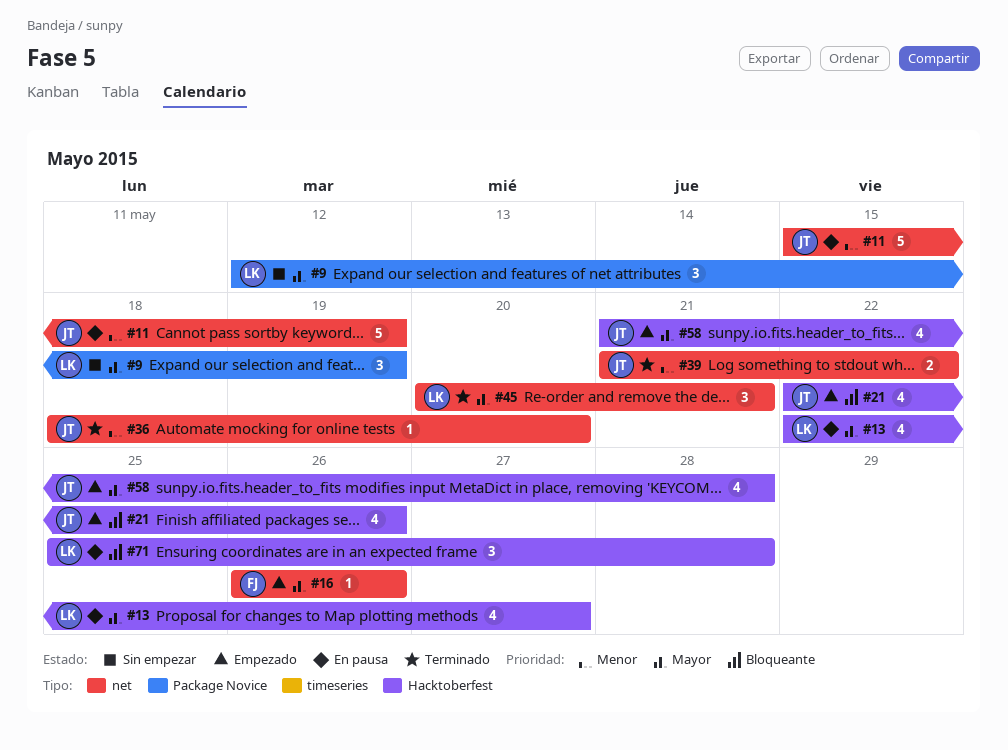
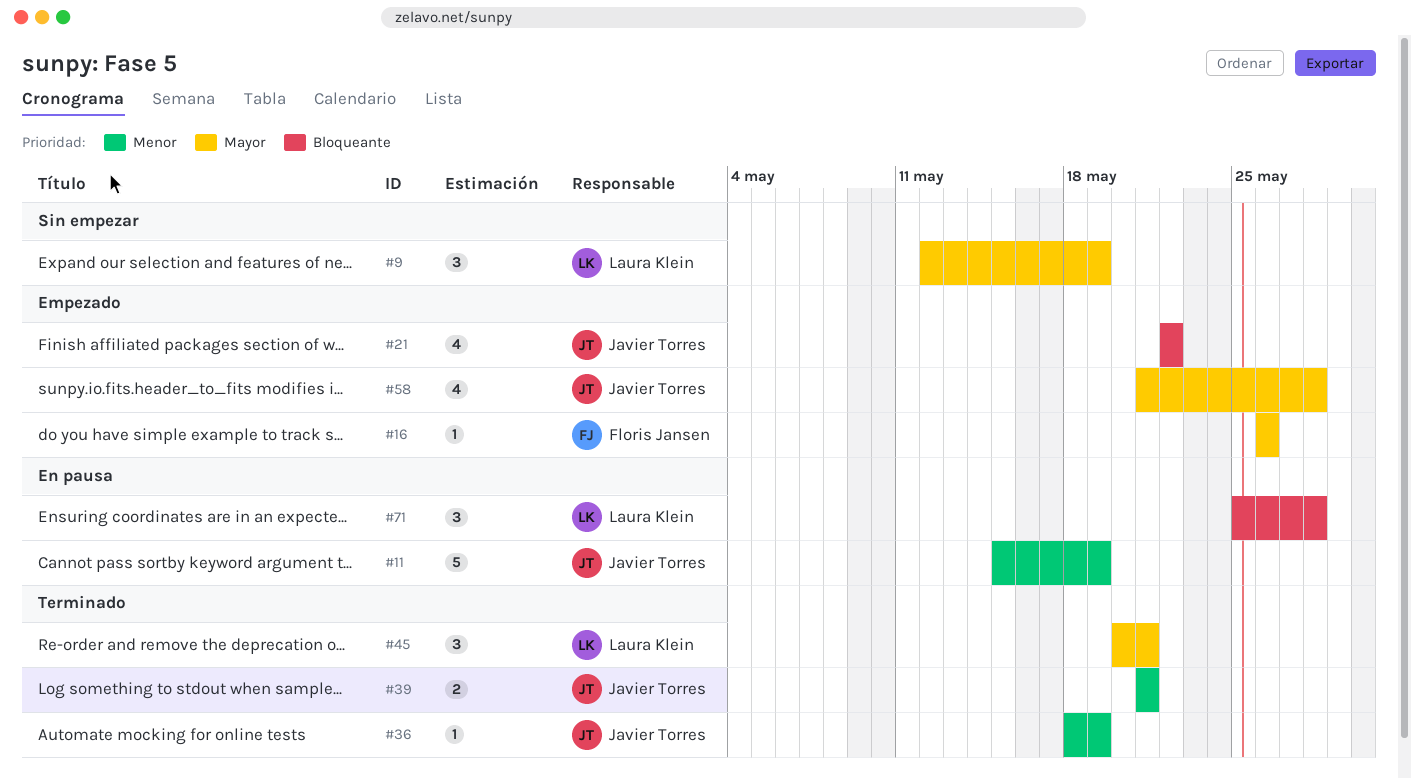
#13: present -> none
#21, due: May 26 -> May 22
#36, due: May 20 -> May 19
#39, due: May 22 -> May 21

